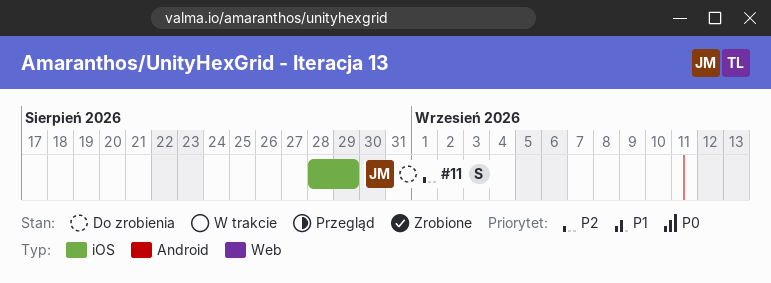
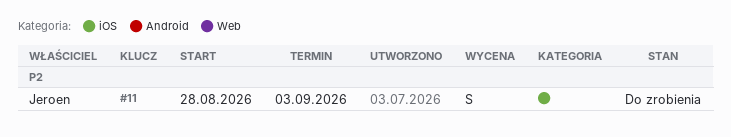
#11, due: Aug 29 -> Sep 3

